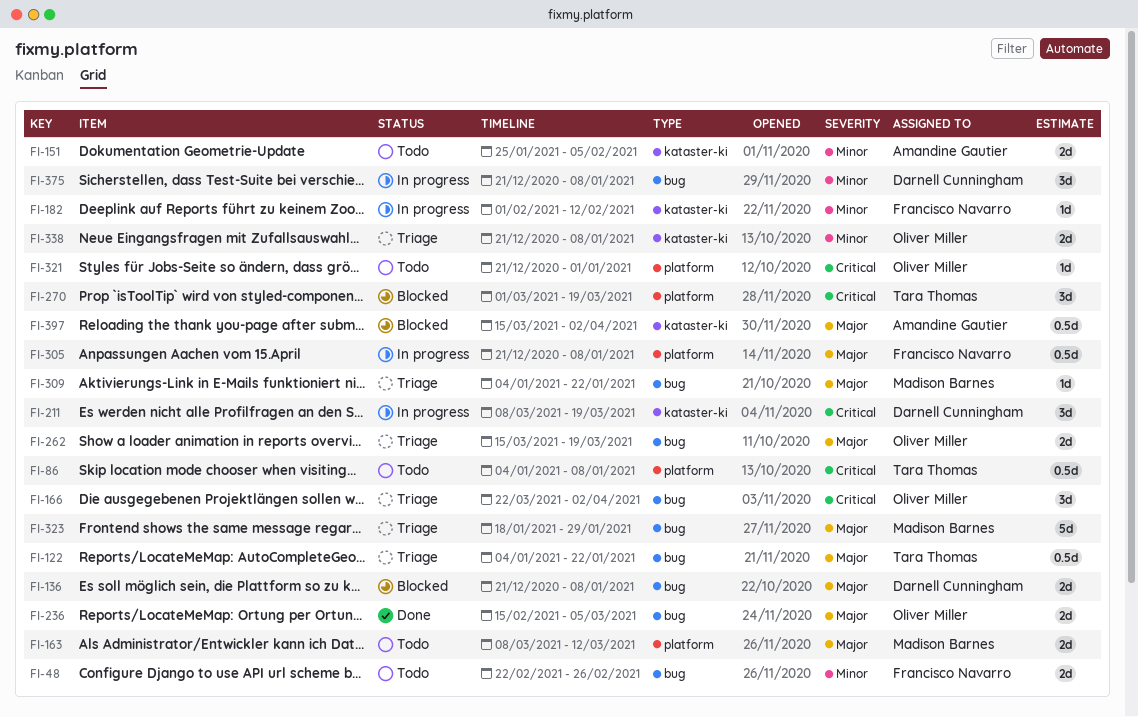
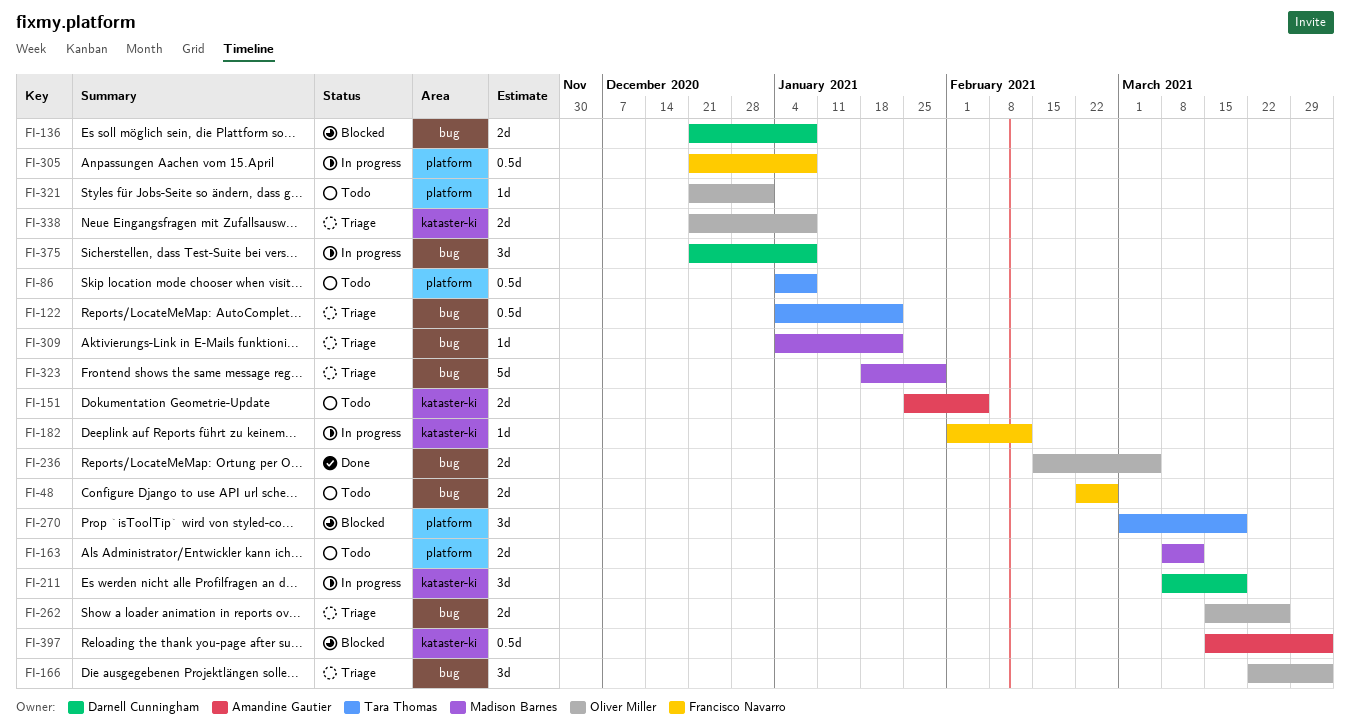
FI-262, due: Mar 19 -> Mar 26

